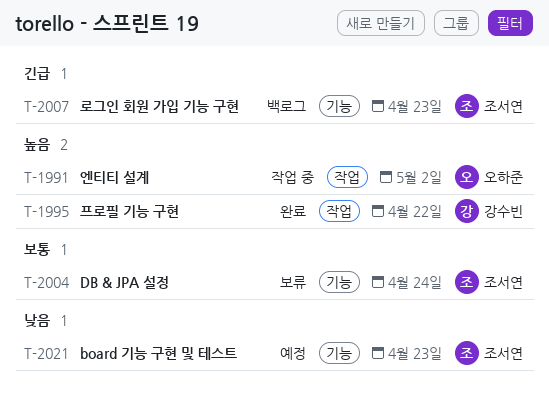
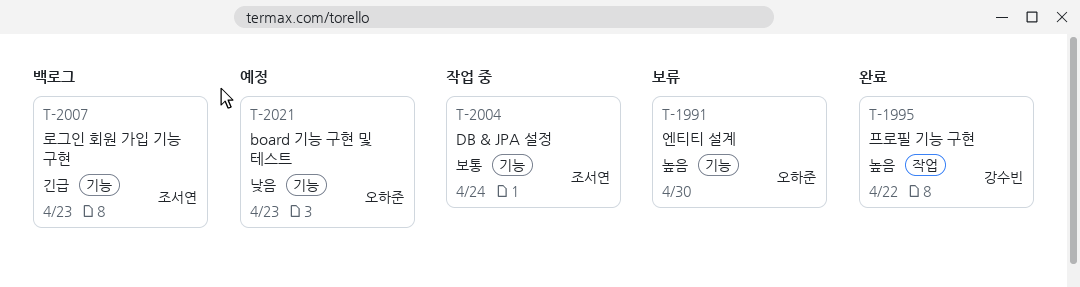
T-1991, status: 작업 중 -> 보류
T-1991, label: 작업 -> 기능
T-1991, due: May 2 -> Apr 30
T-2004, status: 보류 -> 작업 중
T-2021, owner: 조서연 -> 오하준

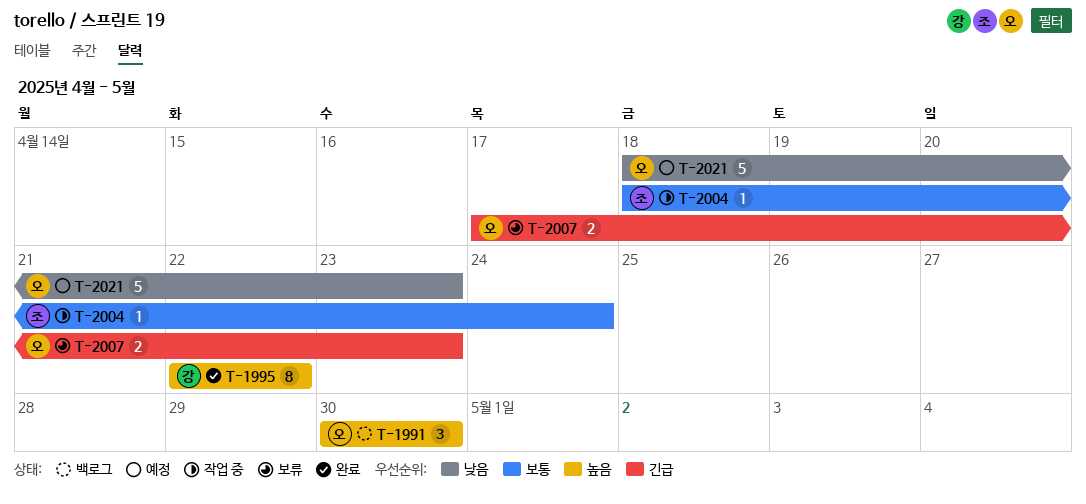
T-1991, status: 보류 -> 백로그
T-2007, status: 백로그 -> 보류
T-2007, owner: 조서연 -> 오하준

